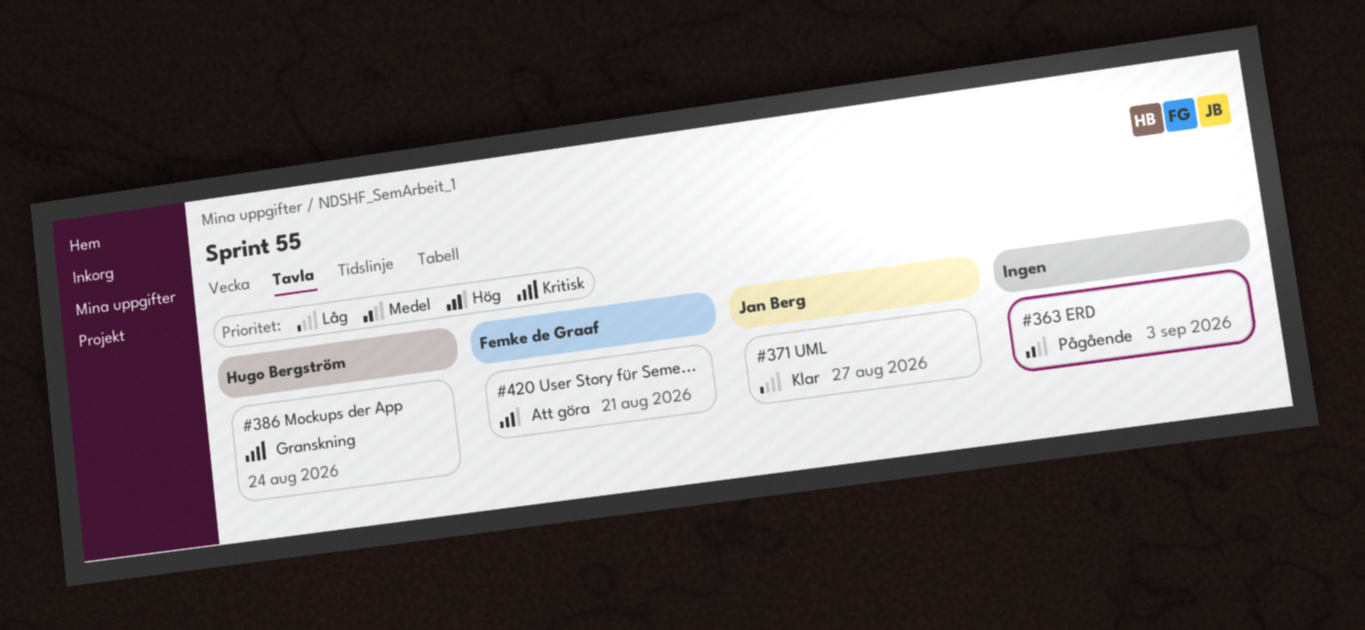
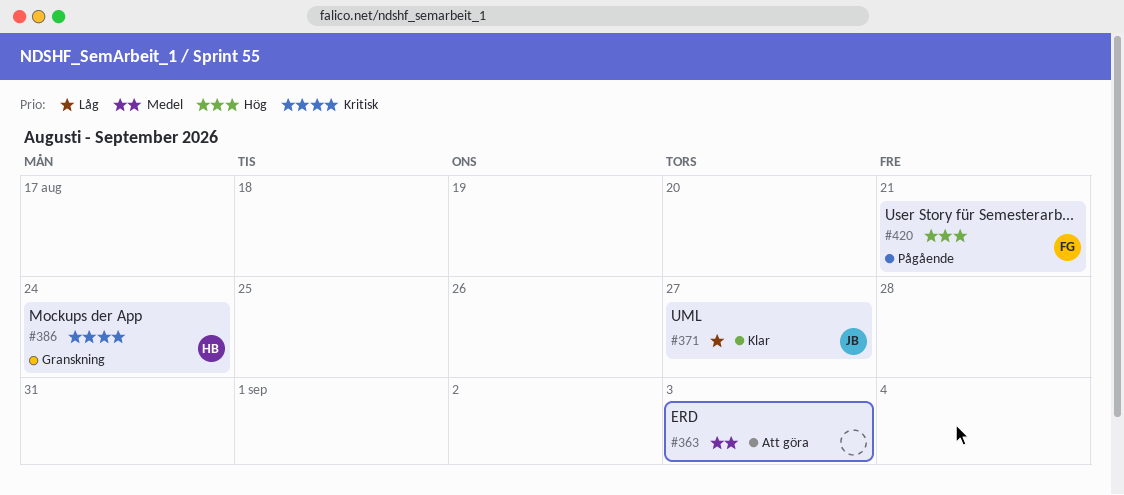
#363, status: Pågående -> Att göra
#420, status: Att göra -> Pågående

